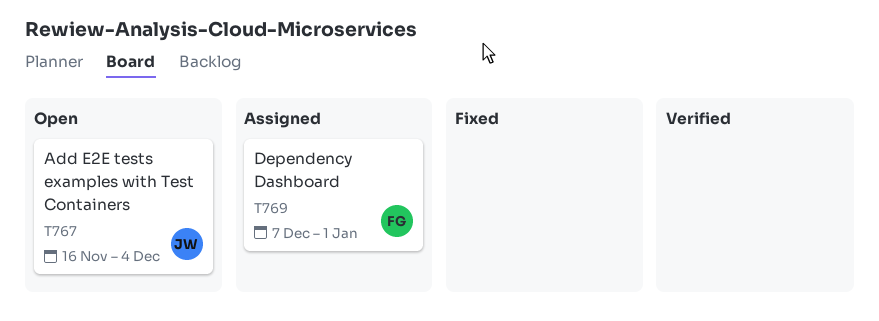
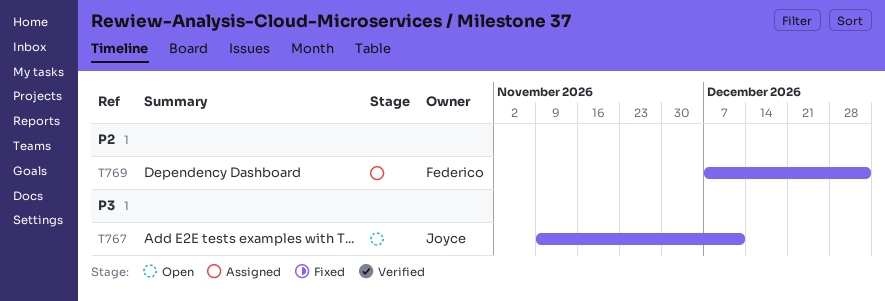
T767, start: Nov 16 -> Nov 9
T767, due: Dec 4 -> Dec 11

